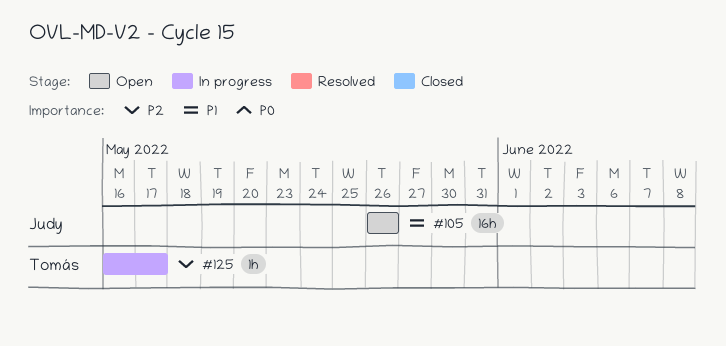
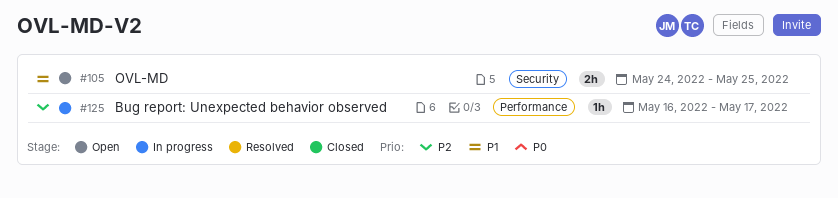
#105, estimate: 16h -> 2h
#105, start: May 26 -> May 24
#105, due: May 26 -> May 25

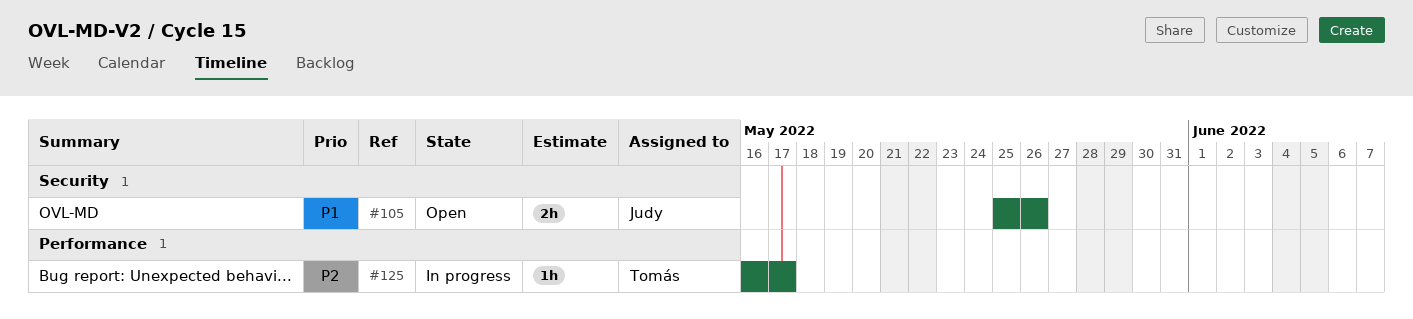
#105, start: May 24 -> May 25
#105, due: May 25 -> May 26

